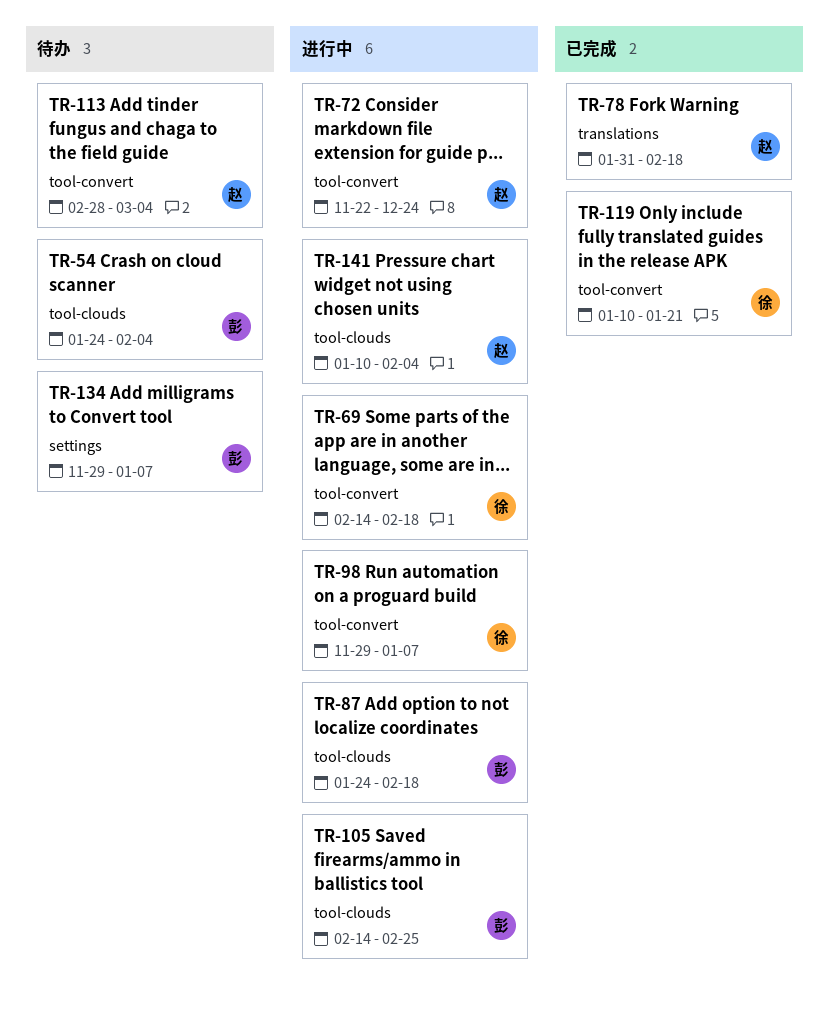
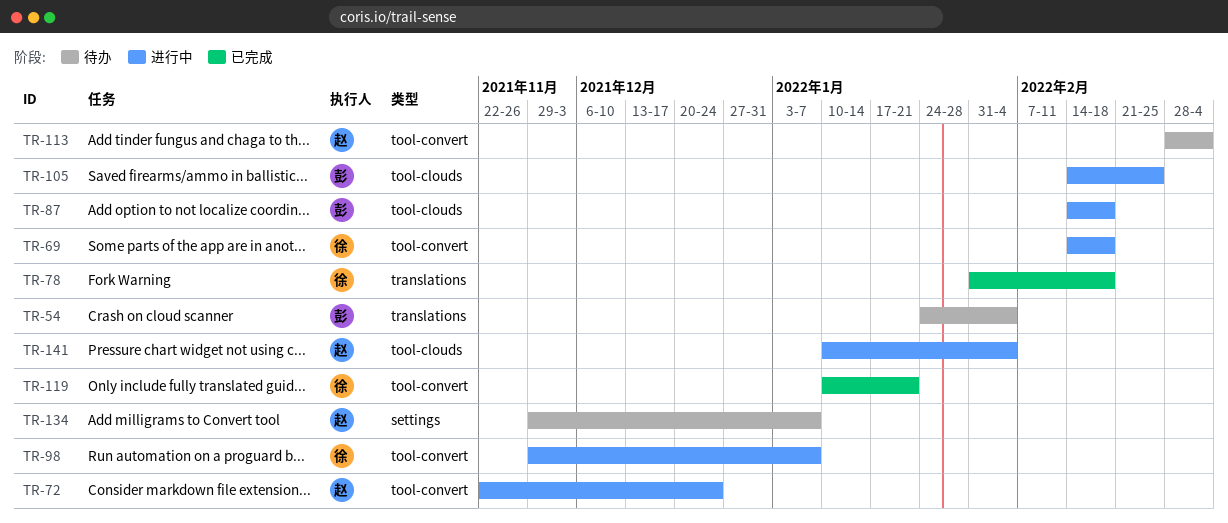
TR-54, label: tool-clouds -> translations
TR-78, owner: 赵 -> 徐
TR-87, start: Jan 24 -> Feb 14
TR-134, owner: 彭 -> 赵

